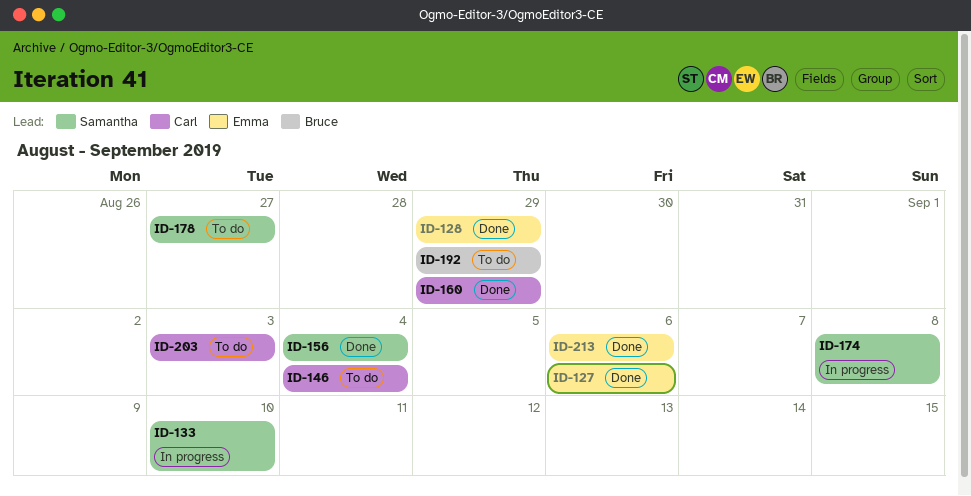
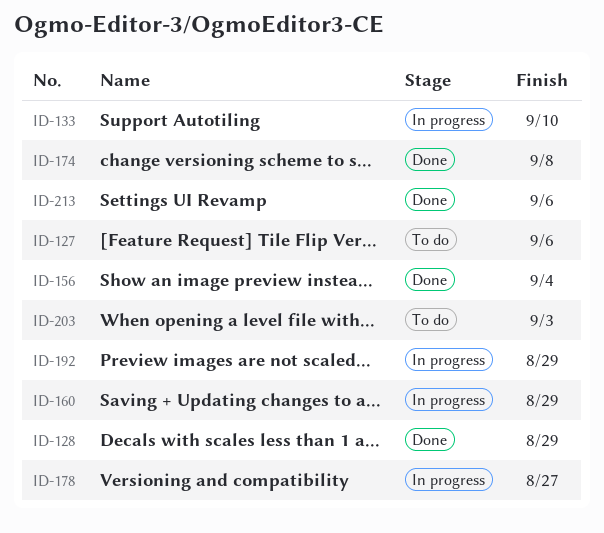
ID-127, status: Done -> To do
ID-146: present -> none
ID-160, status: Done -> In progress
ID-174, status: In progress -> Done
ID-178, status: To do -> In progress
ID-192, status: To do -> In progress

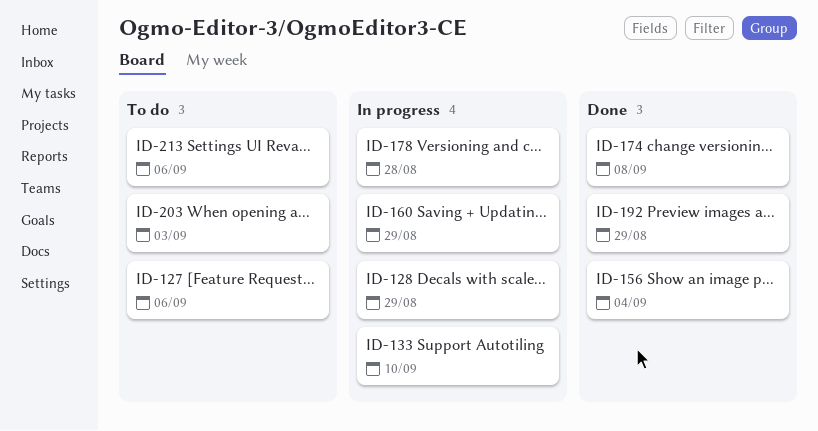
ID-128, status: Done -> In progress
ID-178, due: Aug 27 -> Aug 28
ID-192, status: In progress -> Done
ID-213, status: Done -> To do

